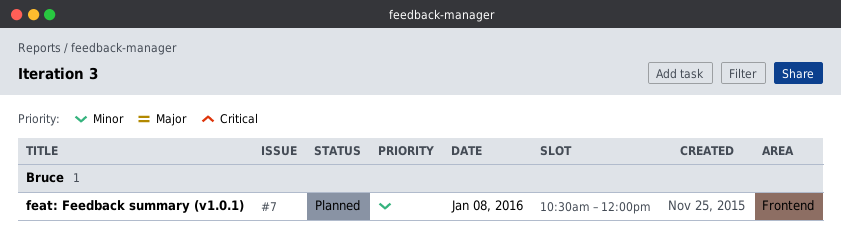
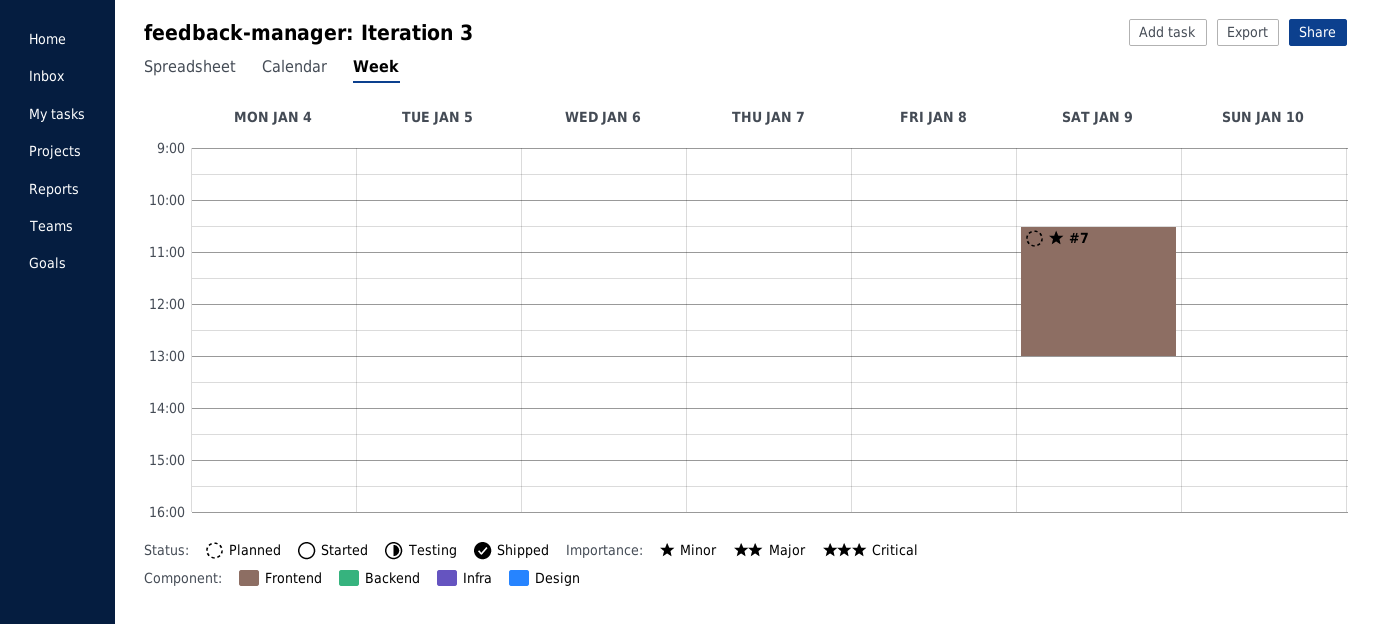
#7, day: Jan 8 -> Jan 9
#7, ends: 12:00 -> 13:00

